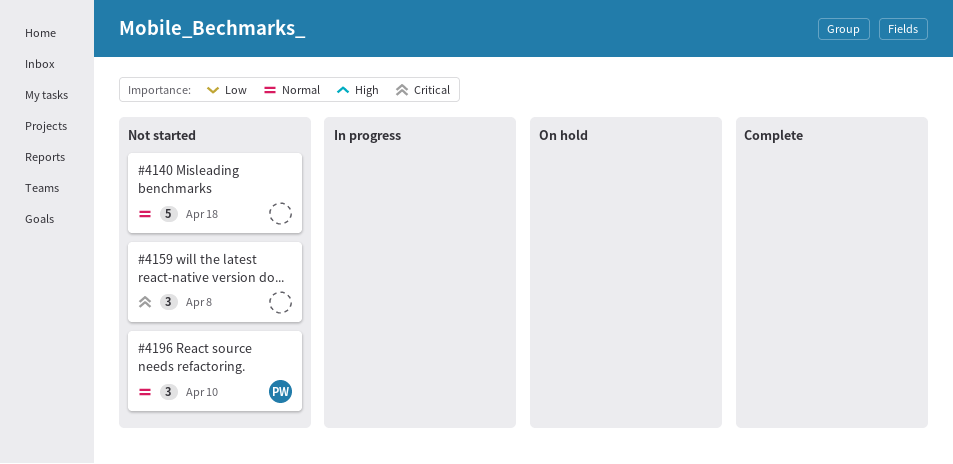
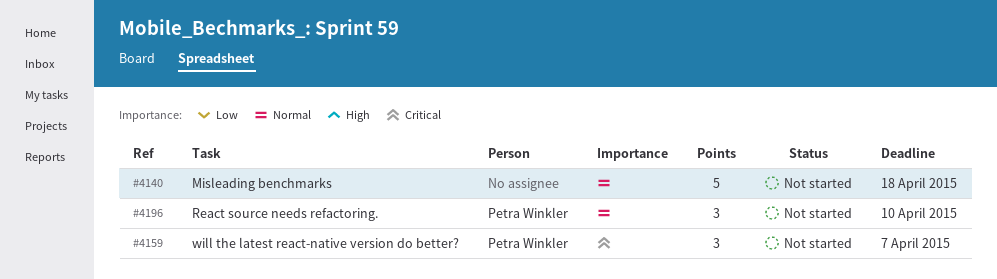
#4159, owner: none -> Petra Winkler
#4159, due: Apr 8 -> Apr 7

